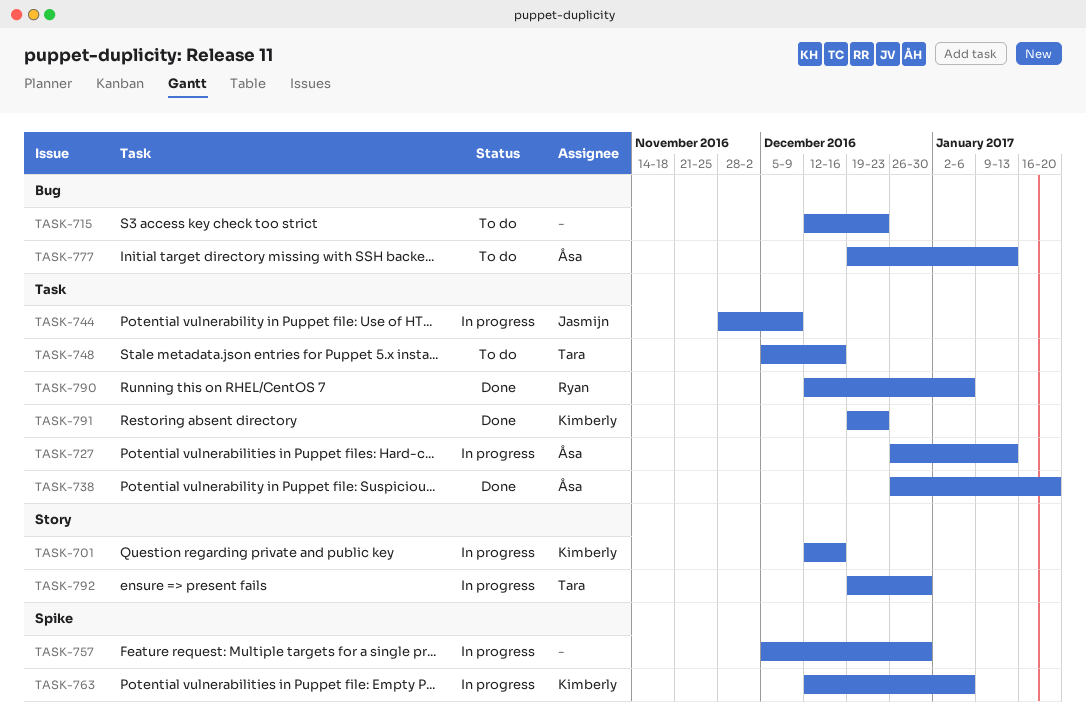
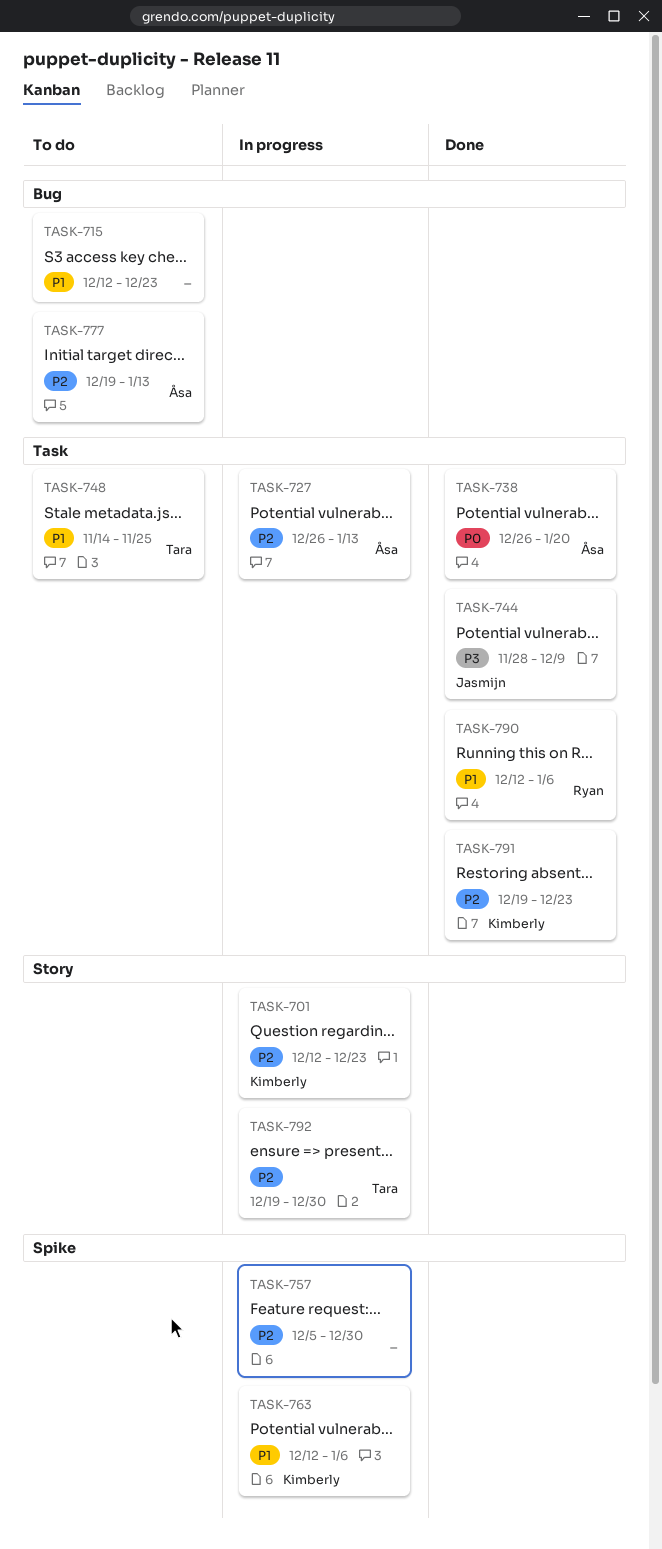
TASK-701, due: Dec 16 -> Dec 23
TASK-744, status: In progress -> Done
TASK-748, start: Dec 5 -> Nov 14
TASK-748, due: Dec 16 -> Nov 25

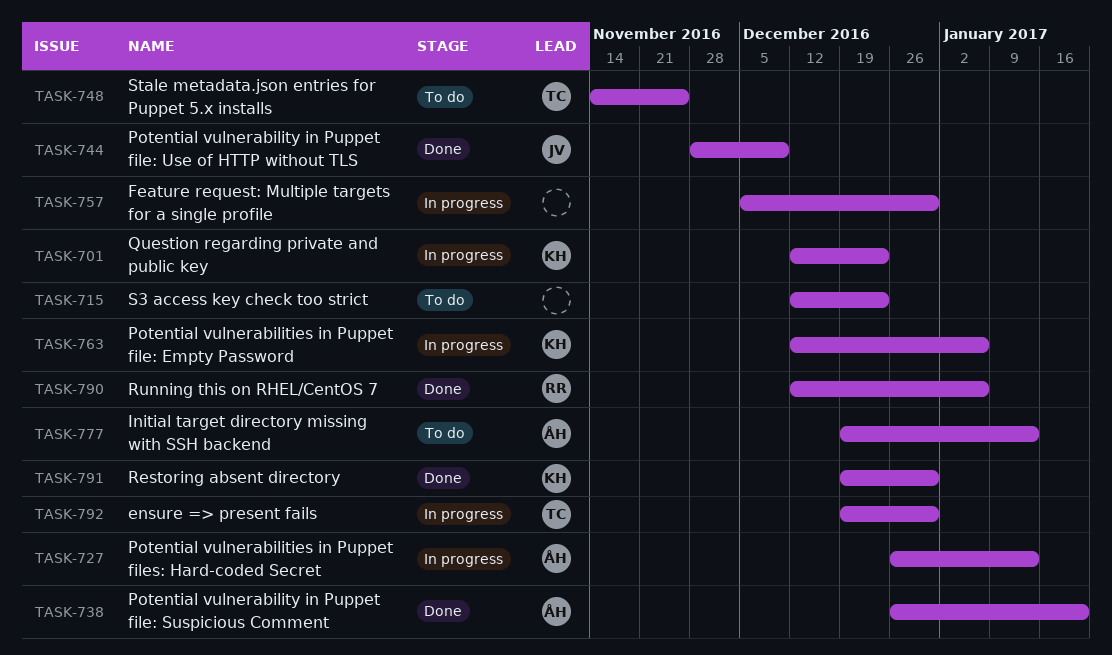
TASK-791, due: Dec 23 -> Dec 30

